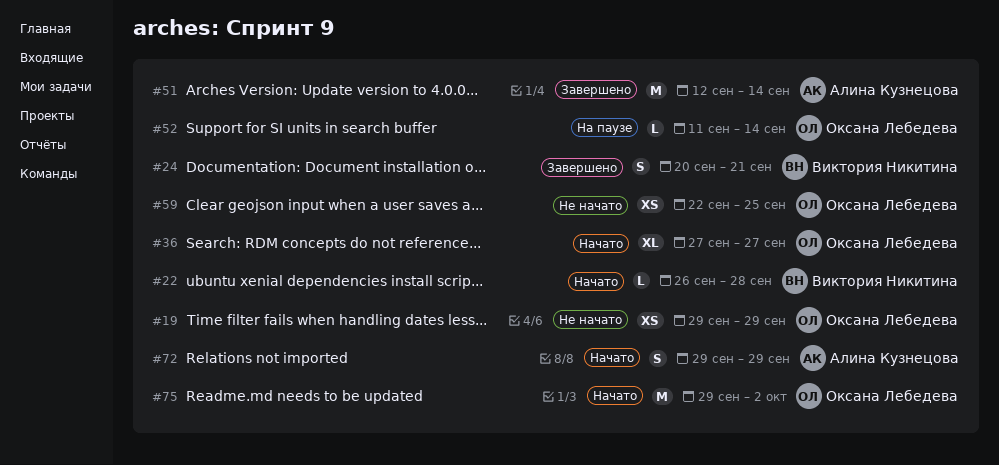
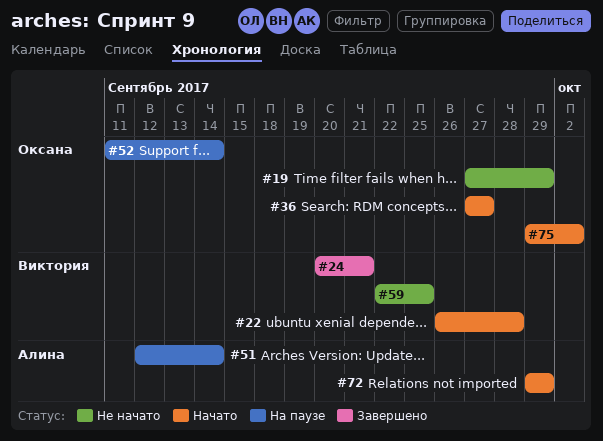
#19, start: Sep 29 -> Sep 27
#51, status: Завершено -> На паузе
#59, owner: Оксана Лебедева -> Виктория Никитина

